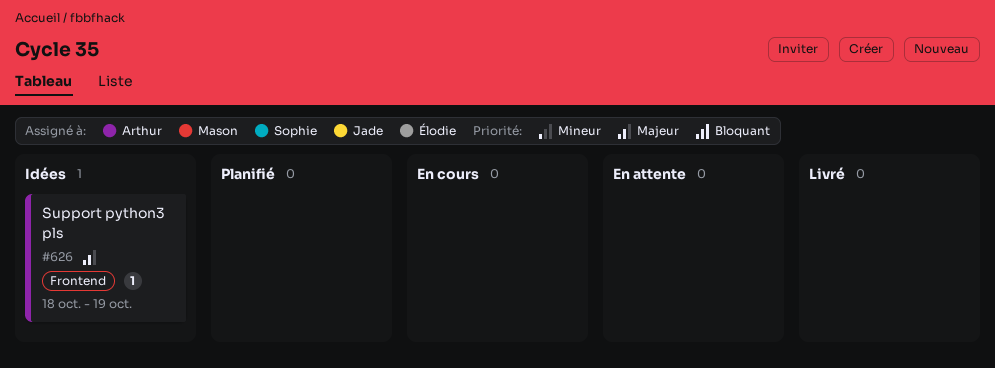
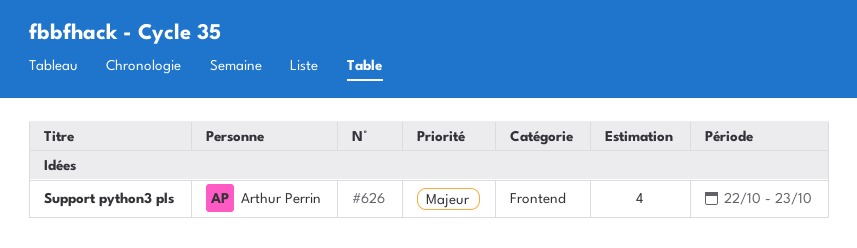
#626, estimate: 1 -> 4
#626, start: Oct 18 -> Oct 22
#626, due: Oct 19 -> Oct 23

